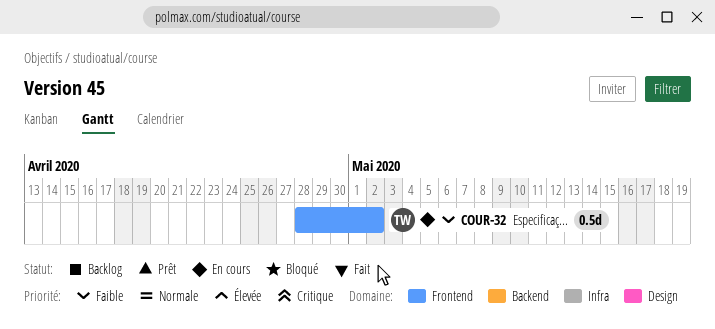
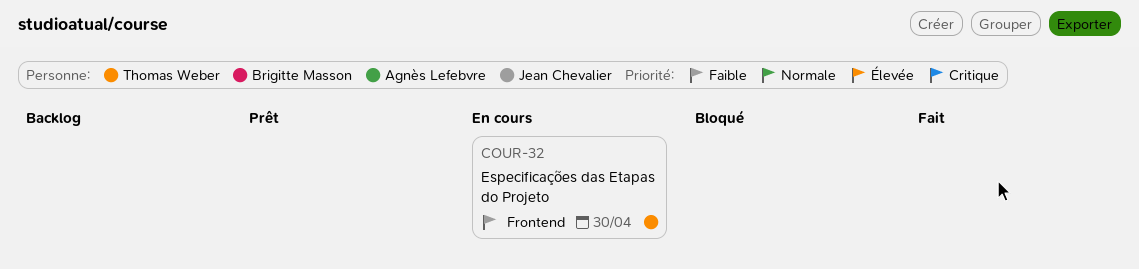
COUR-32, due: May 2 -> Apr 30

